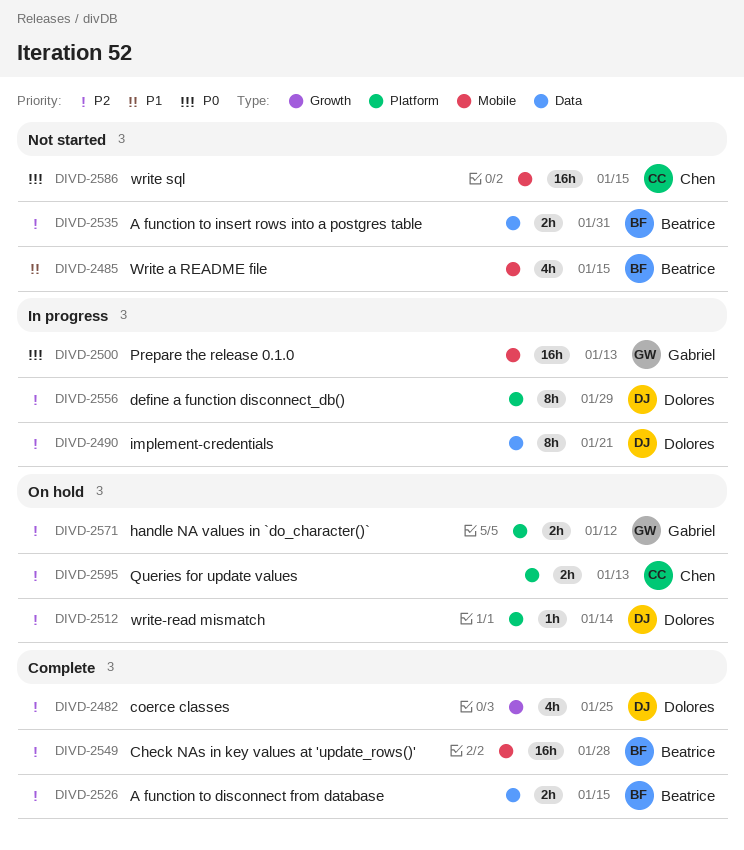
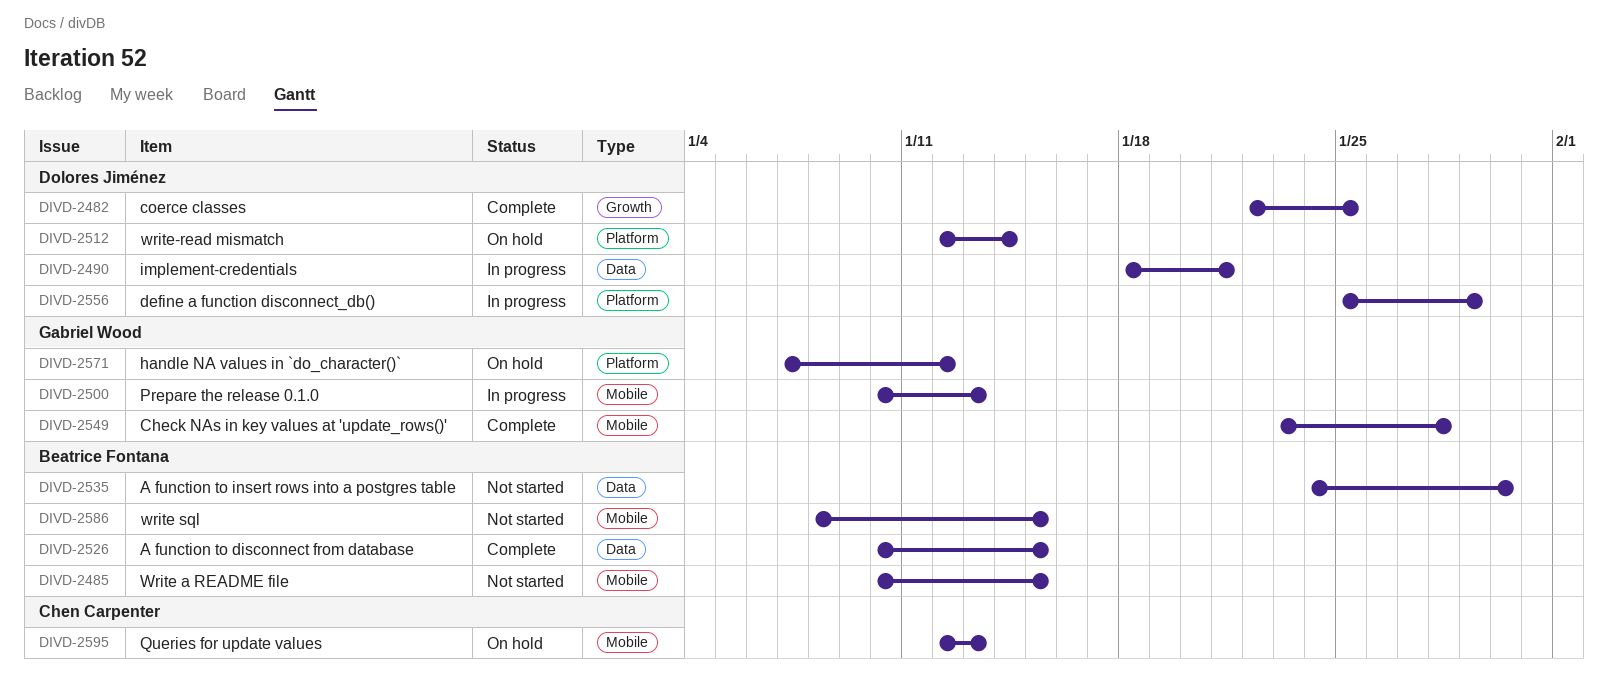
DIVD-2535, due: Jan 31 -> Jan 30
DIVD-2549, owner: Beatrice Fontana -> Gabriel Wood
DIVD-2586, owner: Chen Carpenter -> Beatrice Fontana
DIVD-2595, label: Platform -> Mobile

